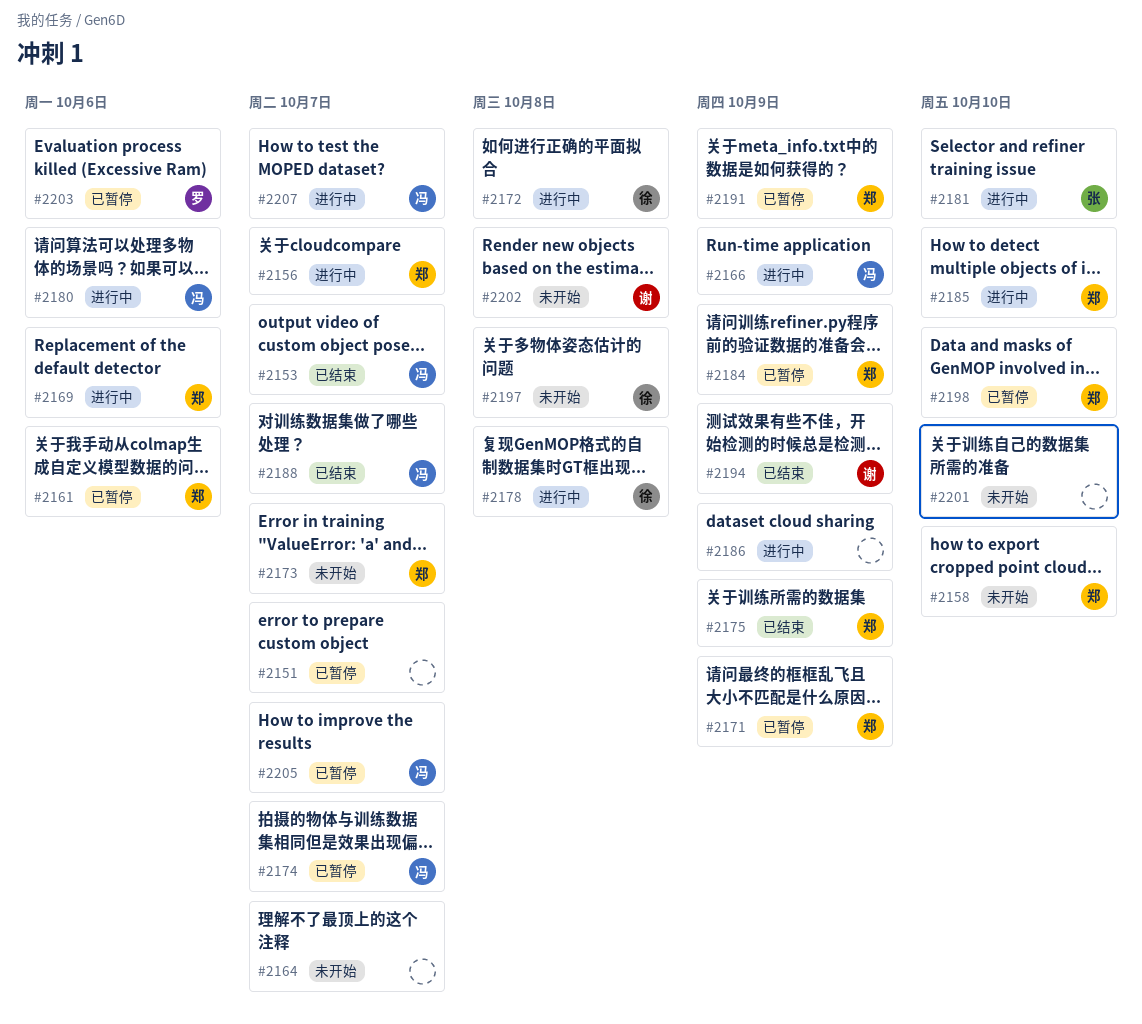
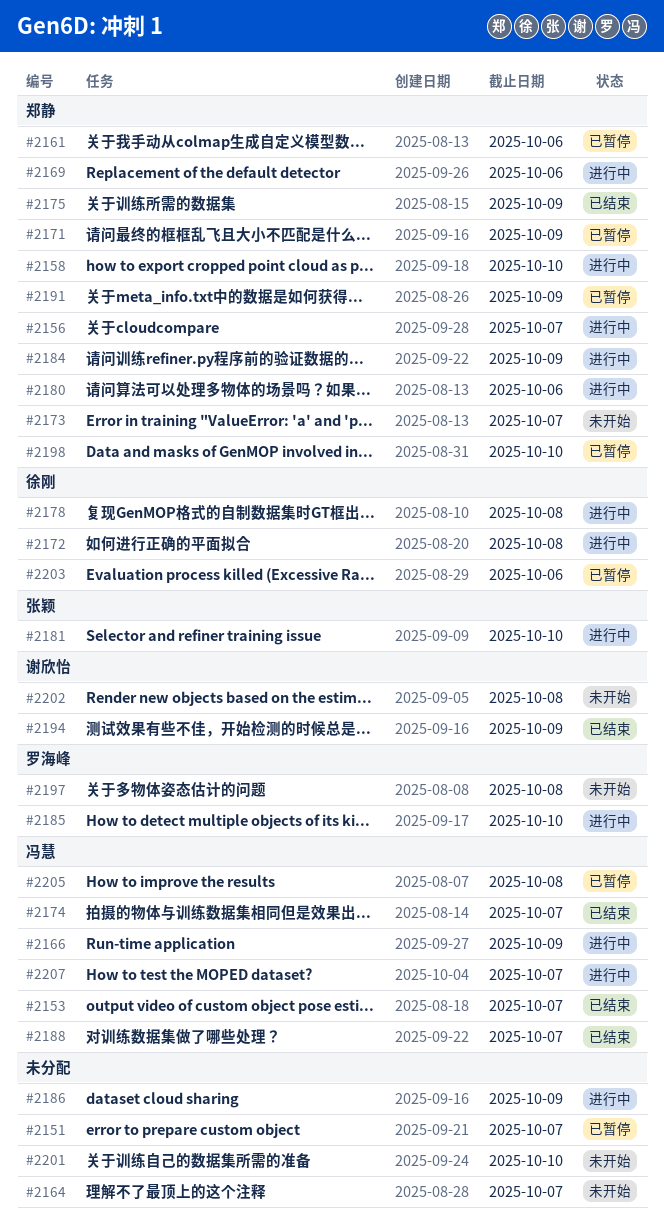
#2158, status: 未开始 -> 进行中
#2174, status: 已暂停 -> 已结束
#2180, owner: 冯慧 -> 郑静
#2184, status: 已暂停 -> 进行中
#2185, owner: 郑静 -> 罗海峰
#2197, owner: 徐刚 -> 罗海峰
#2203, owner: 罗海峰 -> 徐刚
#2205, due: Oct 7 -> Oct 8

